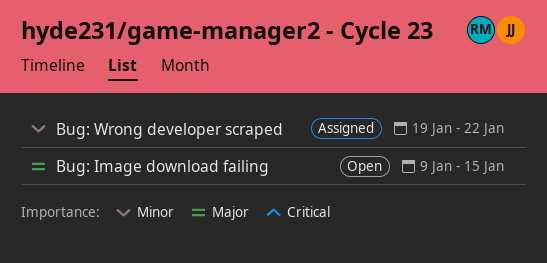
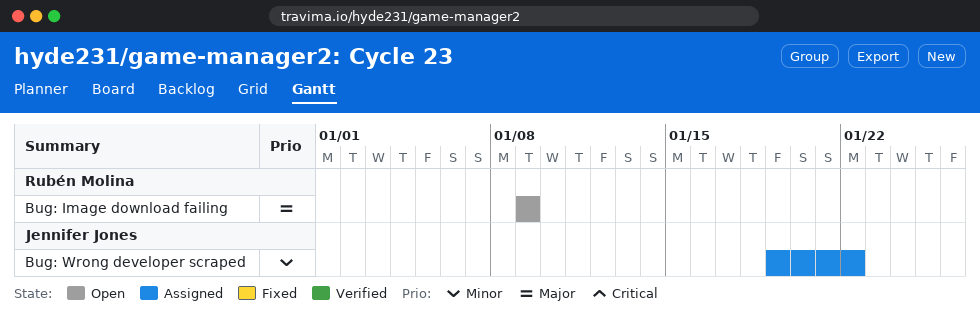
Bug: Image download failing, due: Jan 15 -> Jan 9

